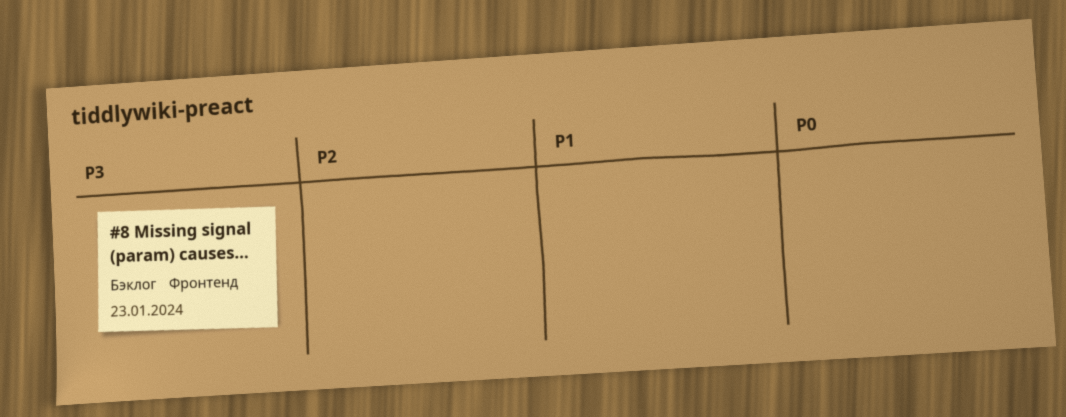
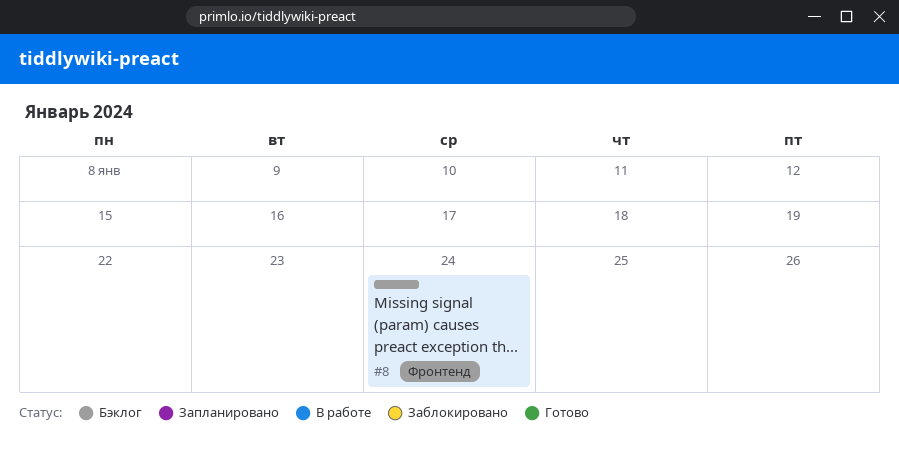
#8, due: Jan 23 -> Jan 24

